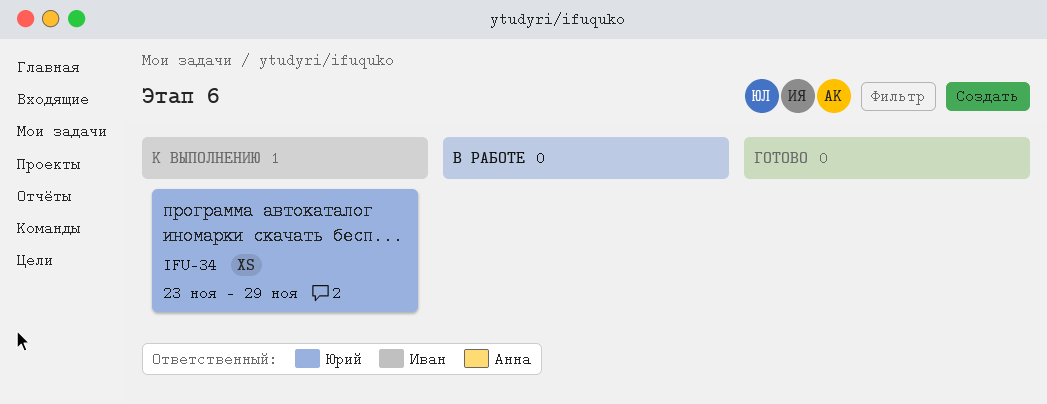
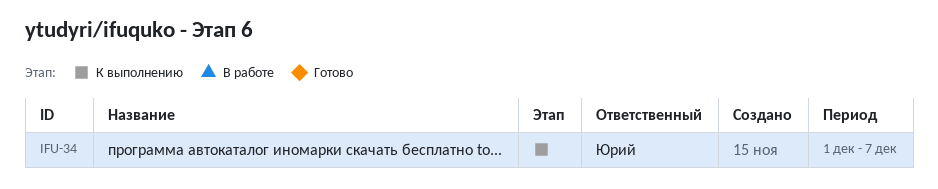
IFU-34, start: Nov 23 -> Dec 1
IFU-34, due: Nov 29 -> Dec 7

